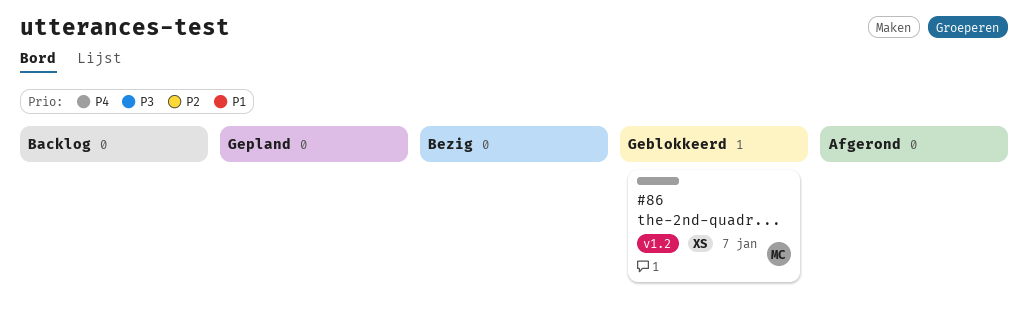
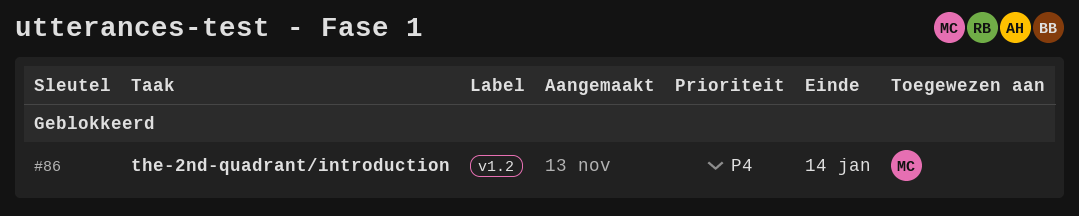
#86, due: Jan 7 -> Jan 14

